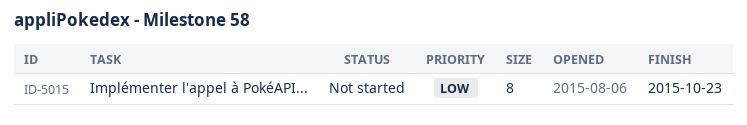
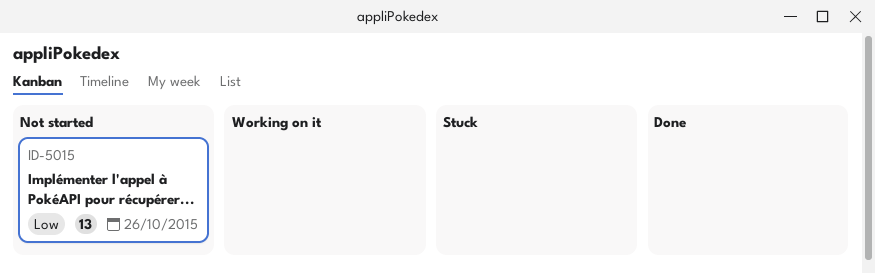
ID-5015, estimate: 8 -> 13
ID-5015, due: Oct 23 -> Oct 26

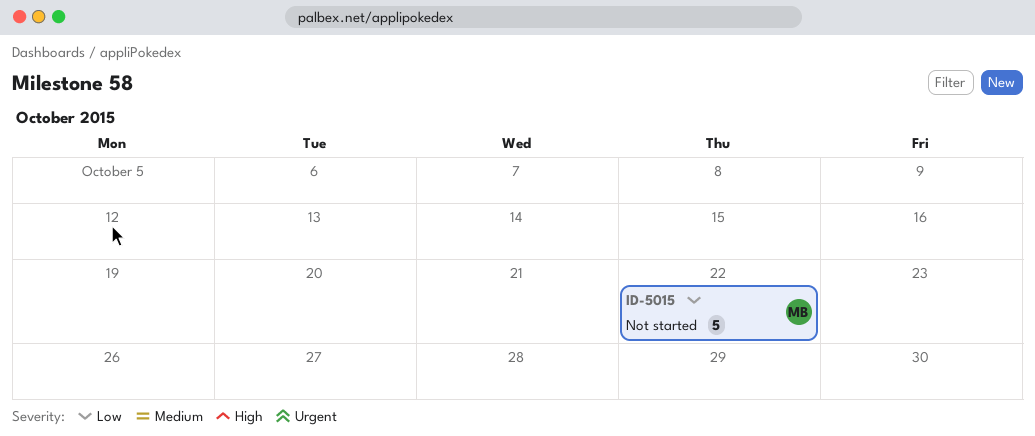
ID-5015, estimate: 13 -> 5
ID-5015, due: Oct 26 -> Oct 22

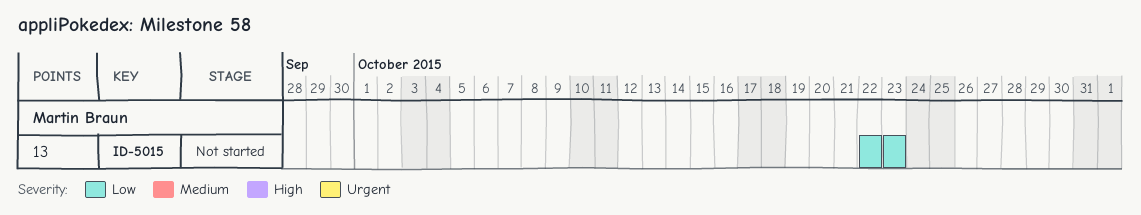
ID-5015, estimate: 5 -> 13
ID-5015, due: Oct 22 -> Oct 23

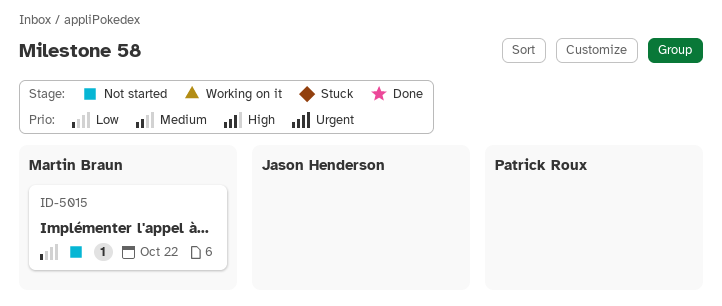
ID-5015, estimate: 13 -> 1
ID-5015, due: Oct 23 -> Oct 22

